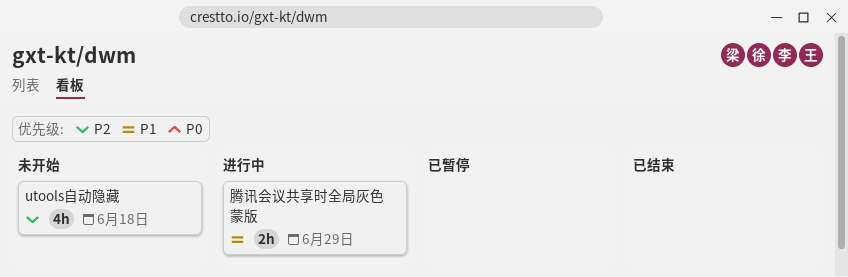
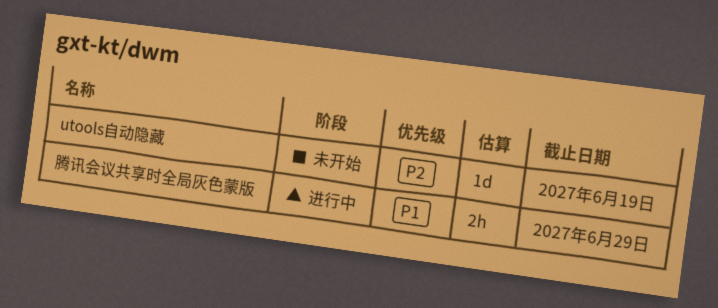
utools自动隐藏, estimate: 4h -> 1d
utools自动隐藏, due: Jun 18 -> Jun 19

